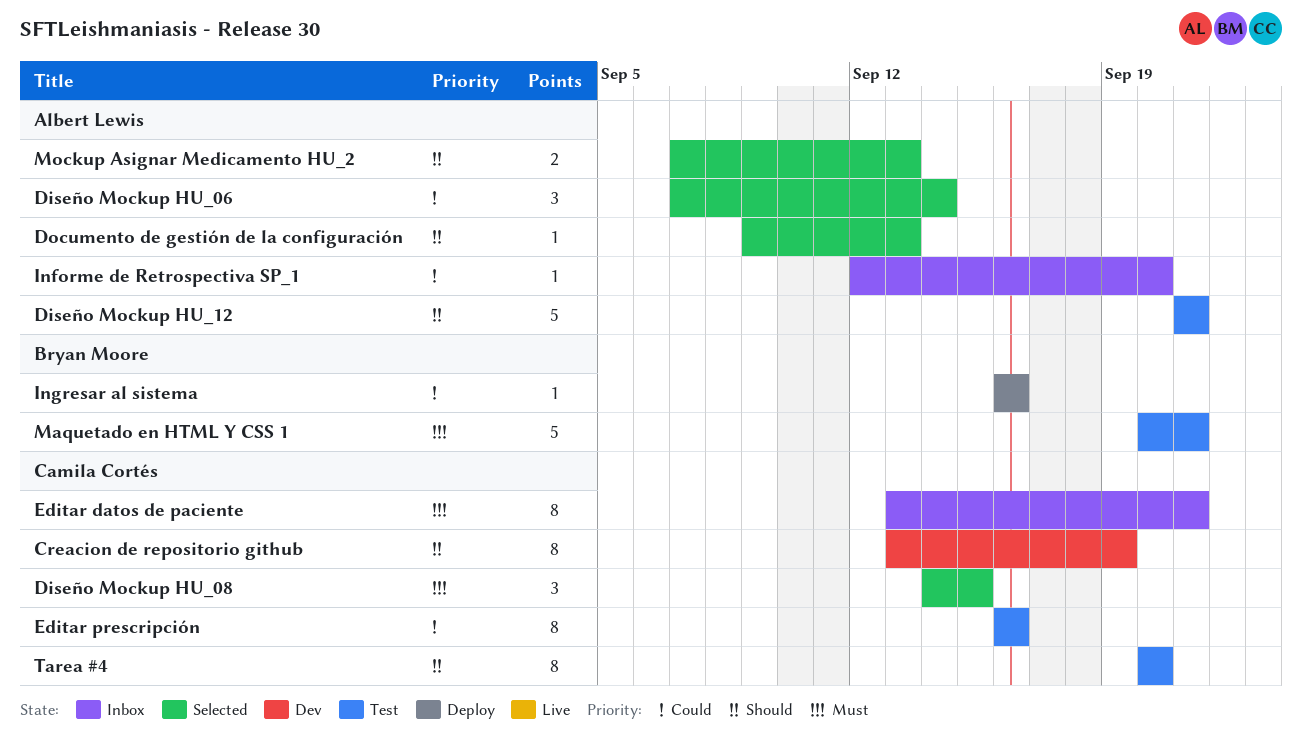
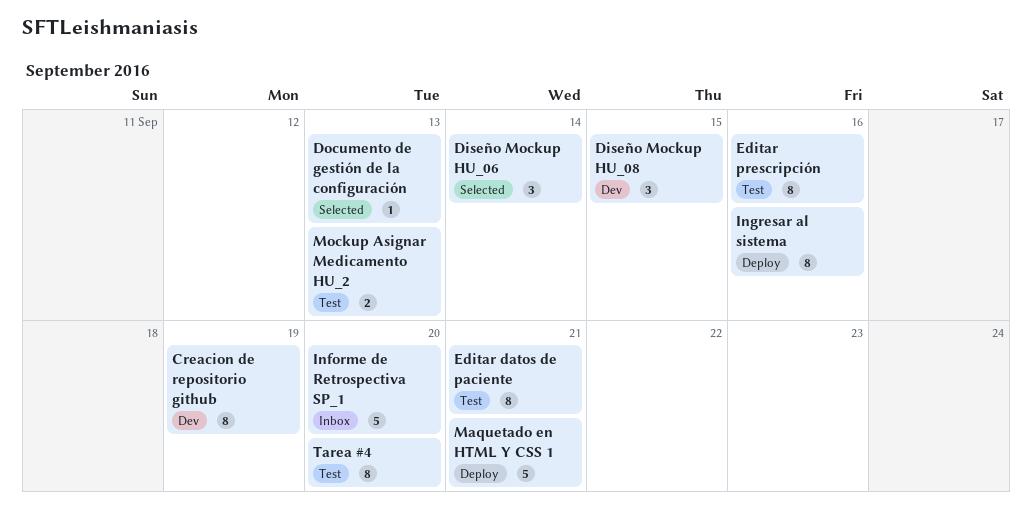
Diseño Mockup HU_08, status: Selected -> Dev
Diseño Mockup HU_12: present -> none
Editar datos de paciente, status: Inbox -> Test
Informe de Retrospectiva SP_1, estimate: 1 -> 5
Ingresar al sistema, estimate: 1 -> 8
Maquetado en HTML Y CSS 1, status: Test -> Deploy
Mockup Asignar Medicamento HU_2, status: Selected -> Test

